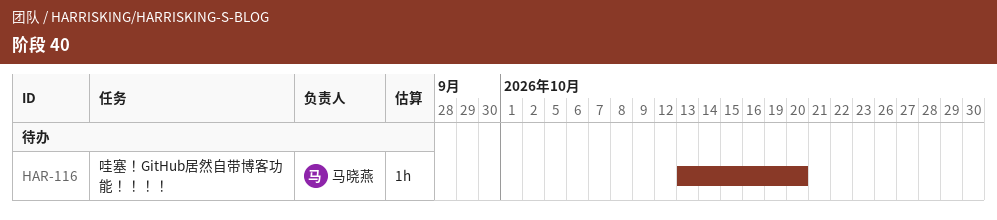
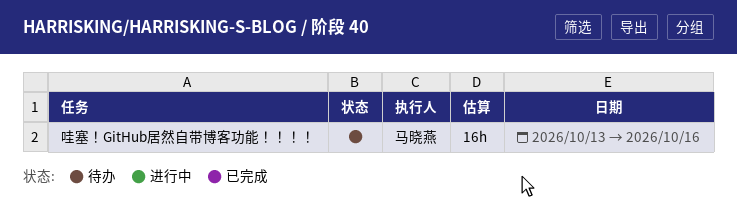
哇塞！GitHub居然自带博客功能！！！！, estimate: 1h -> 16h
哇塞！GitHub居然自带博客功能！！！！, due: Oct 20 -> Oct 16

